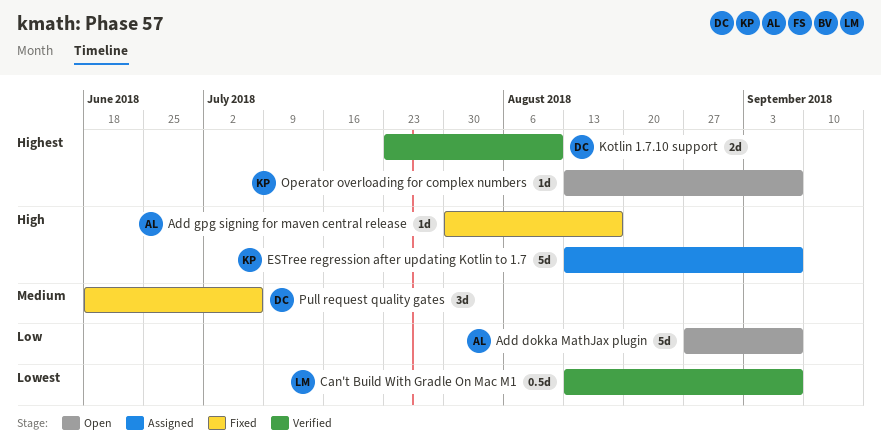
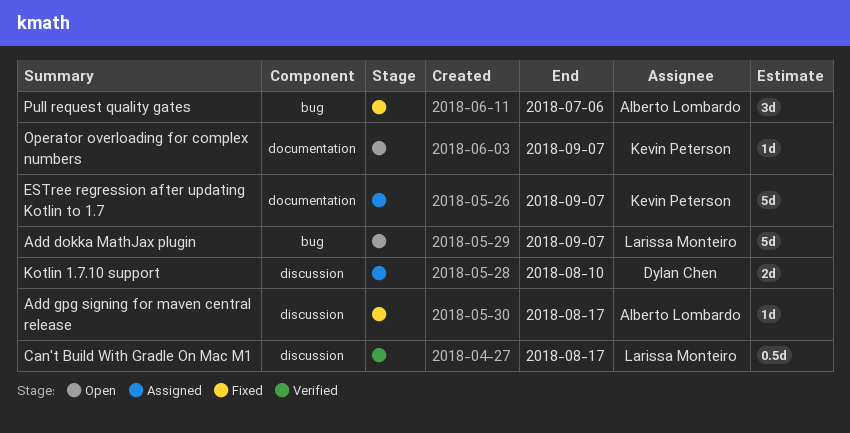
Add dokka MathJax plugin, owner: Alberto Lombardo -> Larissa Monteiro
Can't Build With Gradle On Mac M1, due: Sep 7 -> Aug 17
Kotlin 1.7.10 support, status: Verified -> Assigned
Pull request quality gates, owner: Dylan Chen -> Alberto Lombardo

